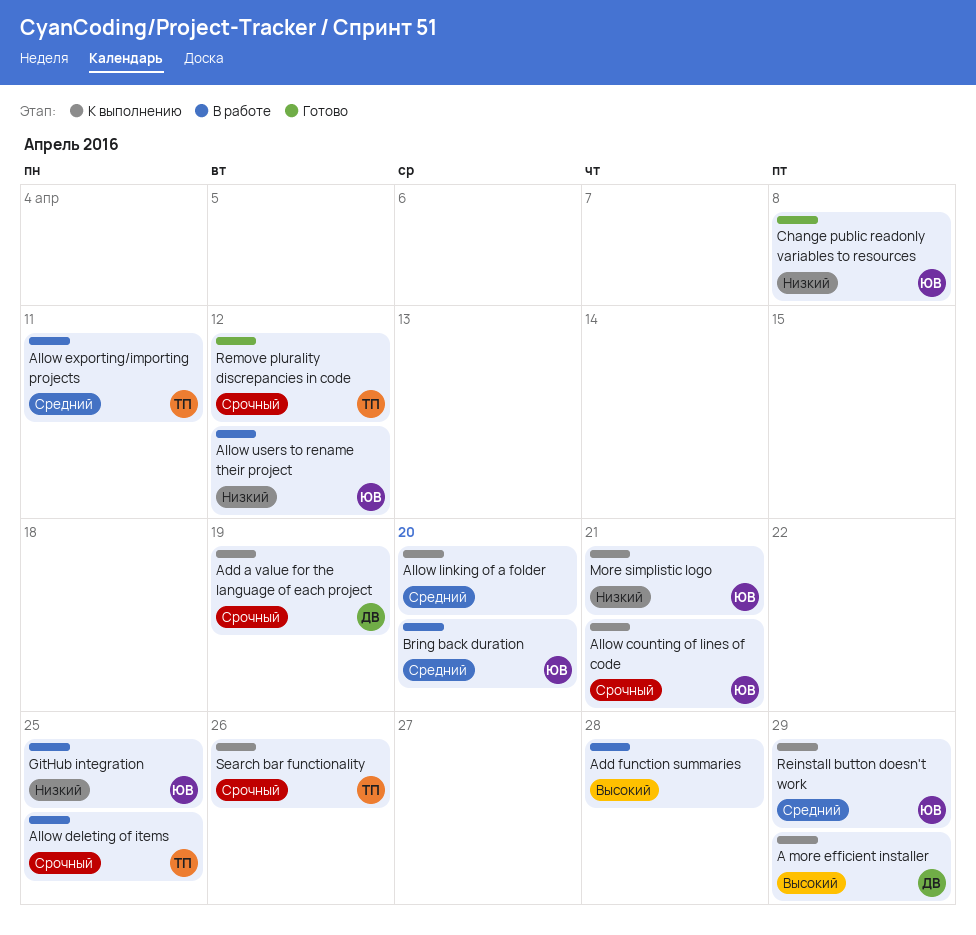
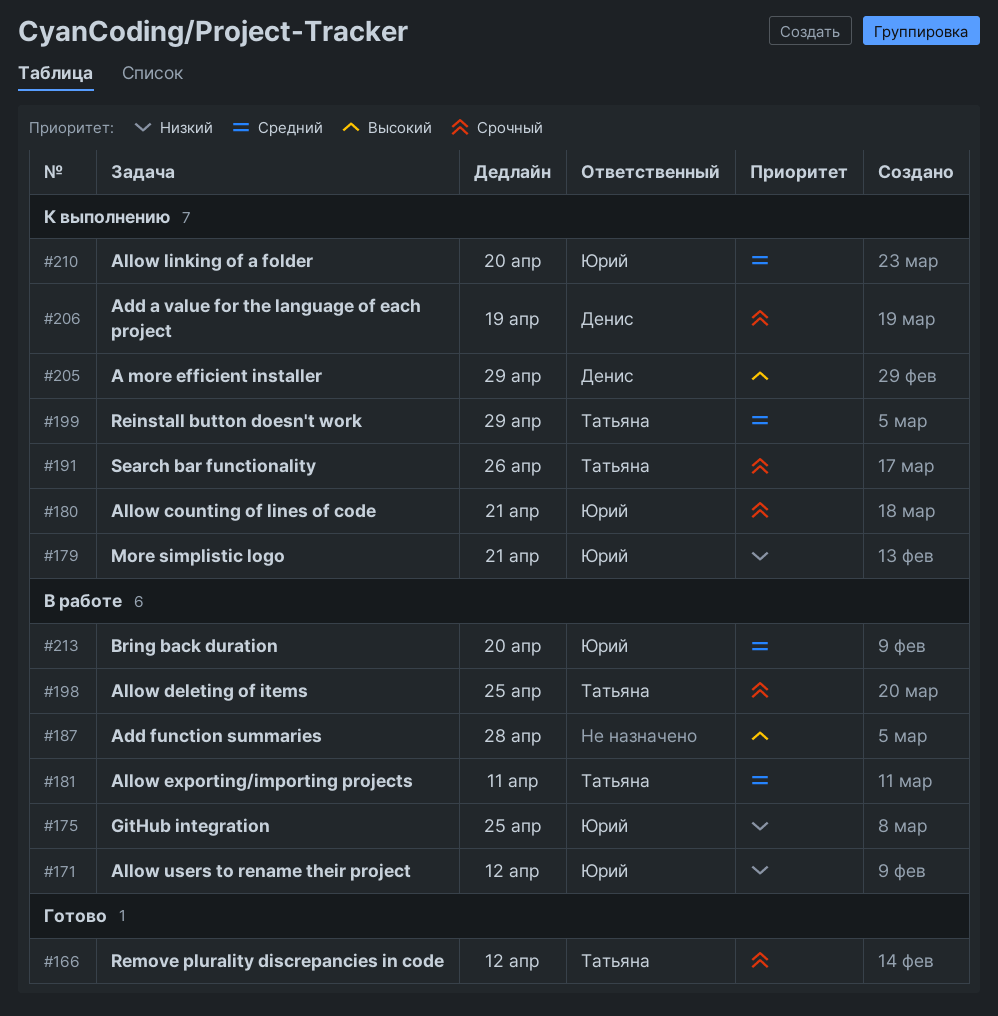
Allow linking of a folder, owner: none -> Юрий
Change public readonly variables to resources: present -> none
Reinstall button doesn't work, owner: Юрий -> Татьяна

